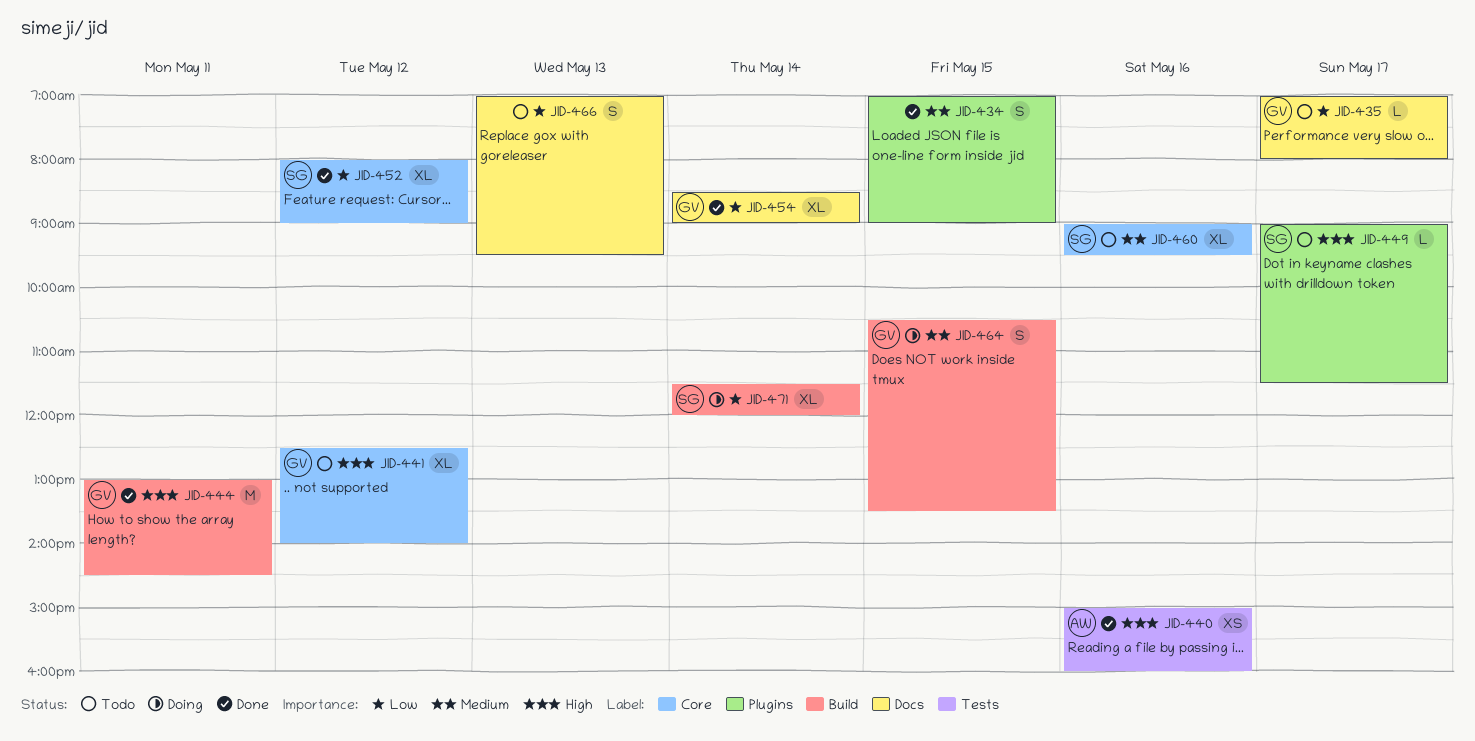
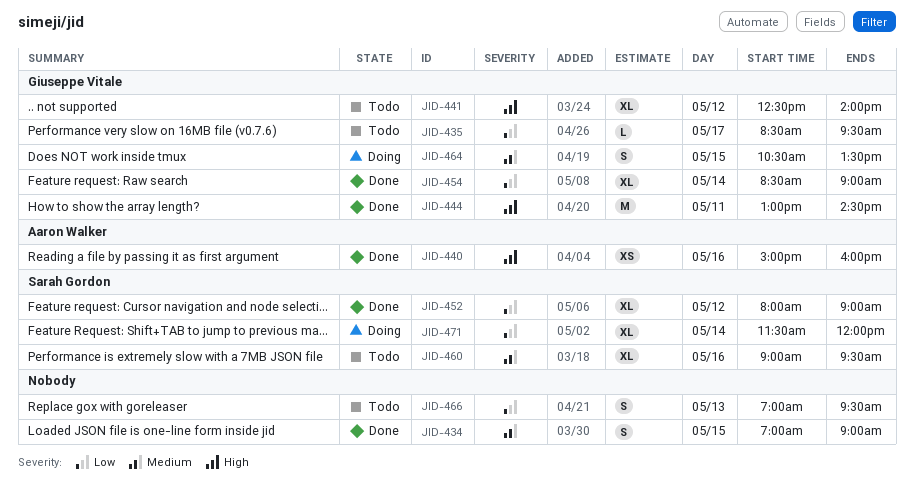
JID-435, begins: 07:00 -> 08:30
JID-435, ends: 08:00 -> 09:30
JID-449: present -> none

